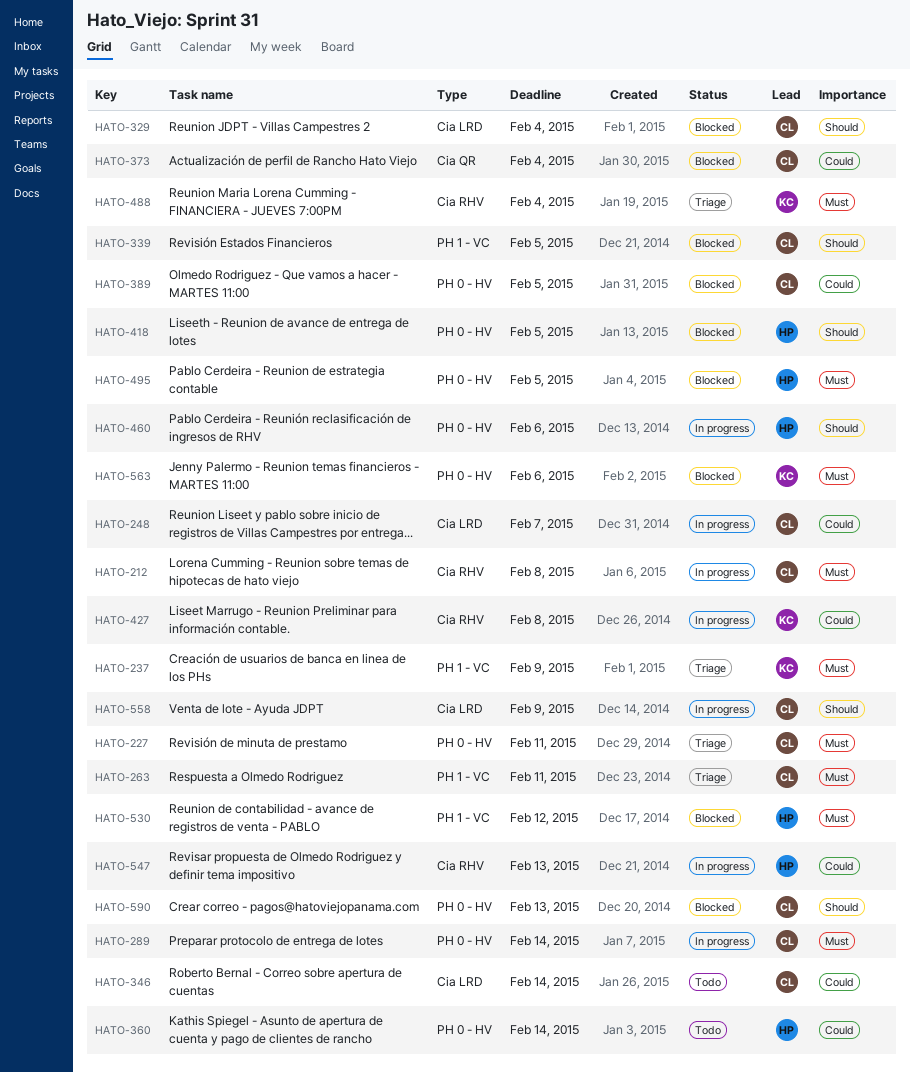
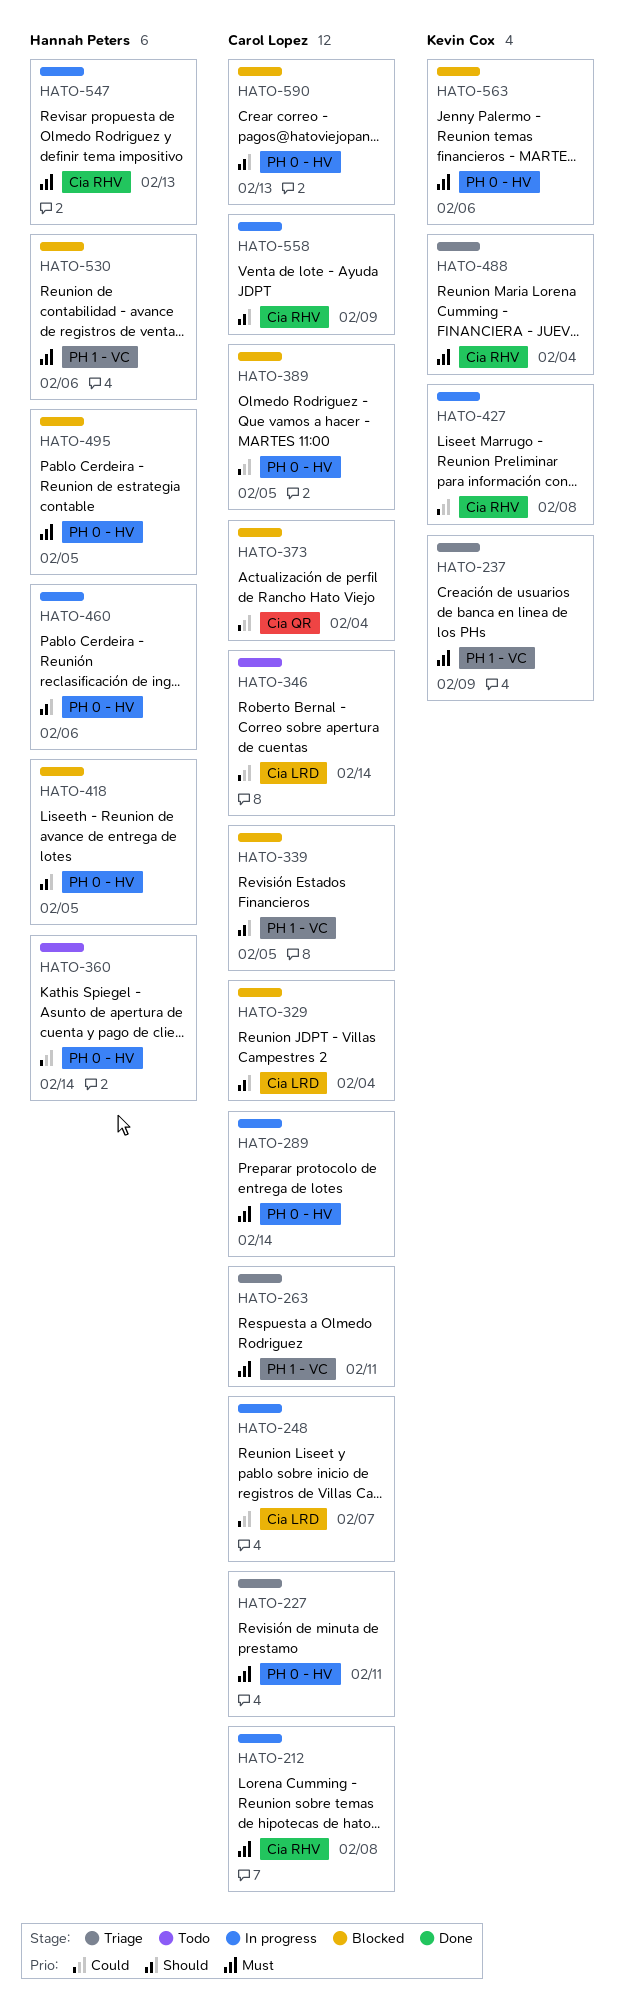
HATO-530, due: Feb 12 -> Feb 6
HATO-547, priority: Could -> Must
HATO-558, label: Cia LRD -> Cia RHV

